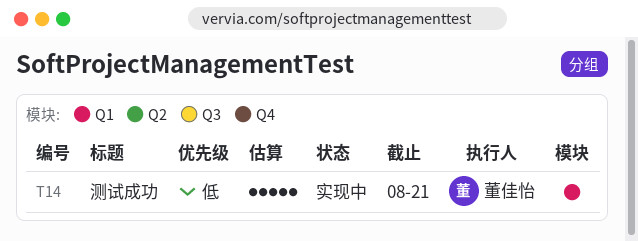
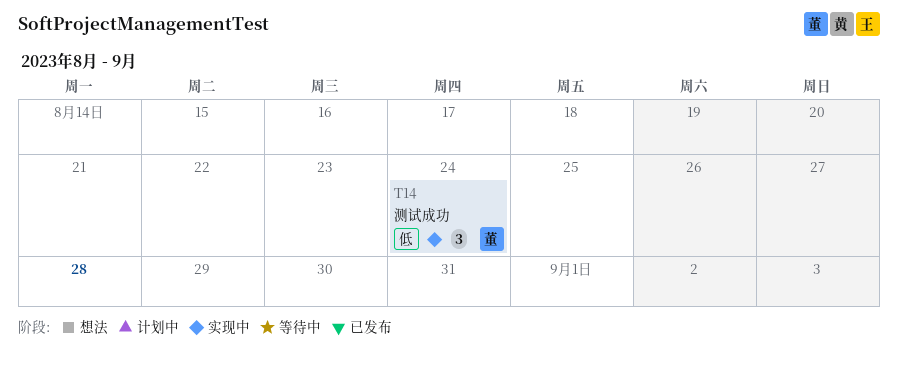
T14, estimate: 5 -> 3
T14, due: Aug 21 -> Aug 24

